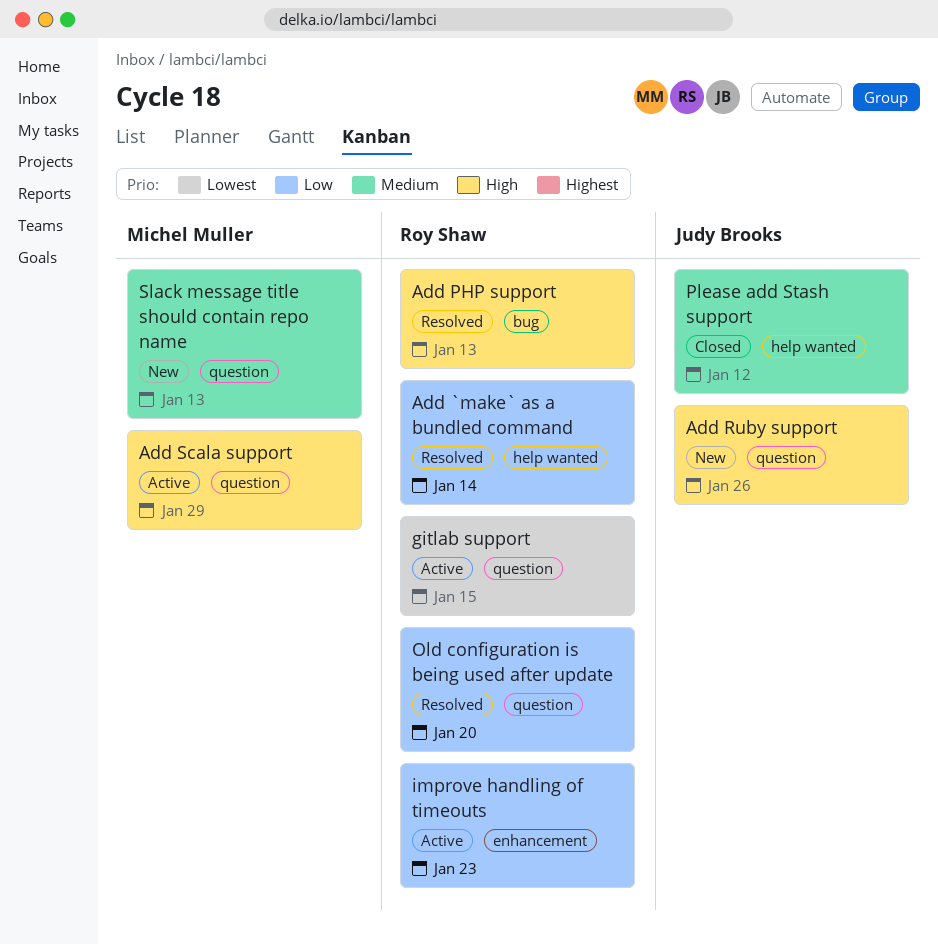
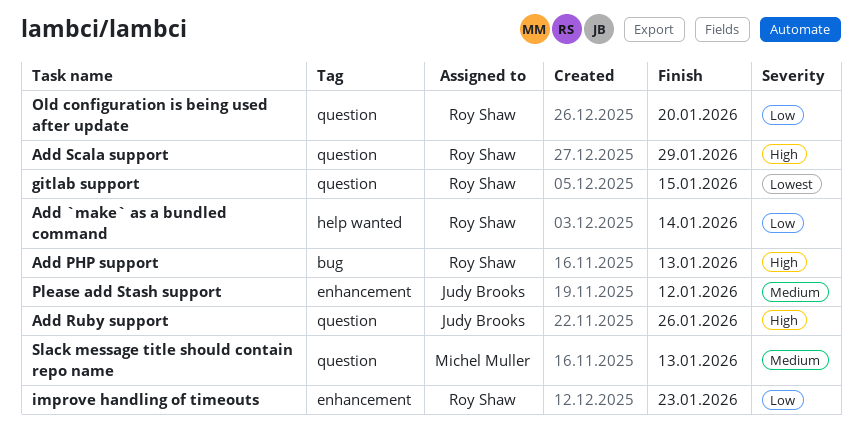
Add Scala support, owner: Michel Muller -> Roy Shaw
Please add Stash support, label: help wanted -> enhancement

